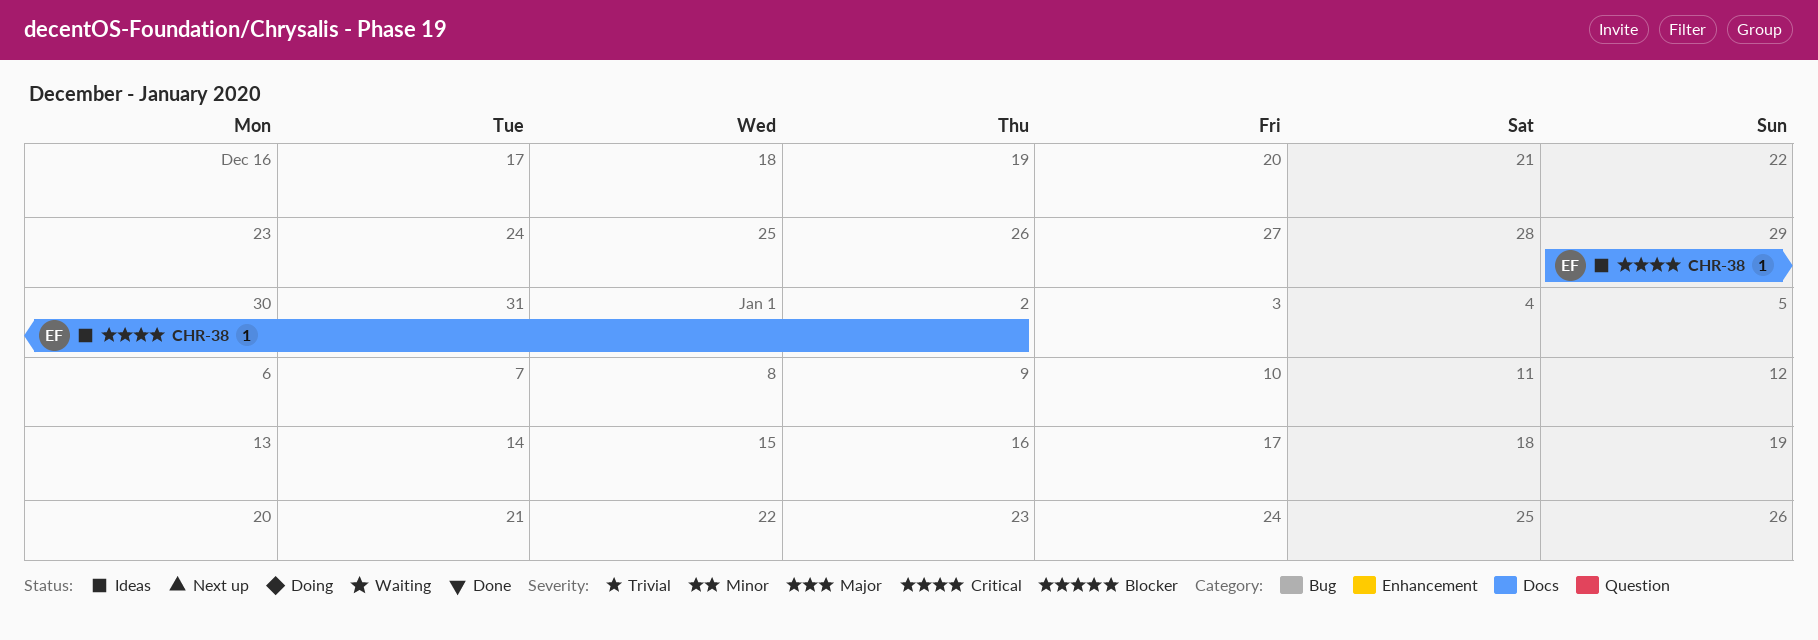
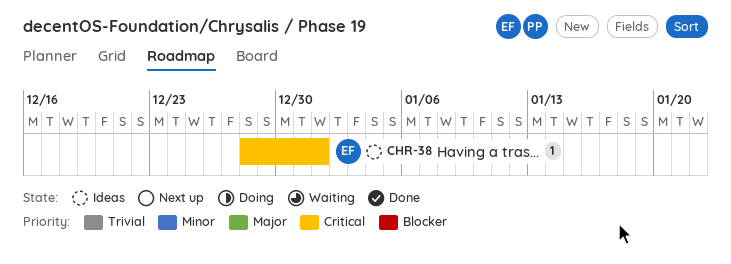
CHR-38, start: Dec 29 -> Dec 28
CHR-38, due: Jan 2 -> Jan 1

